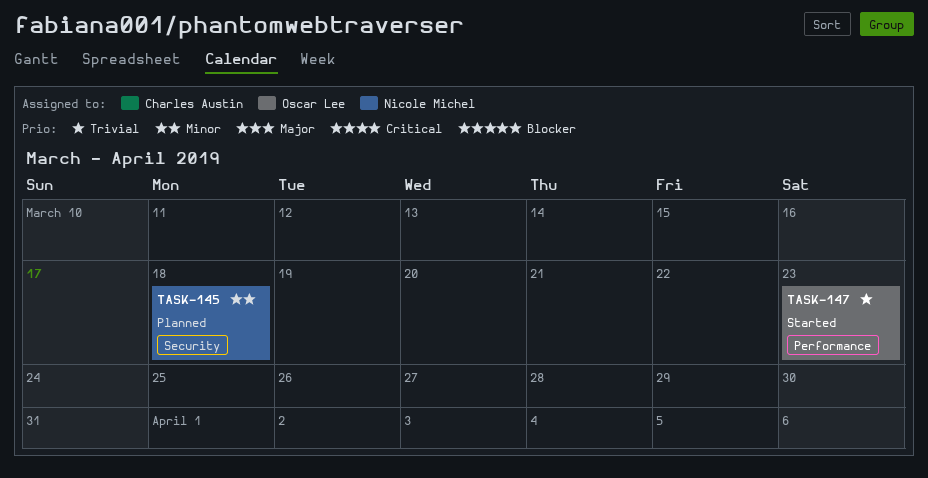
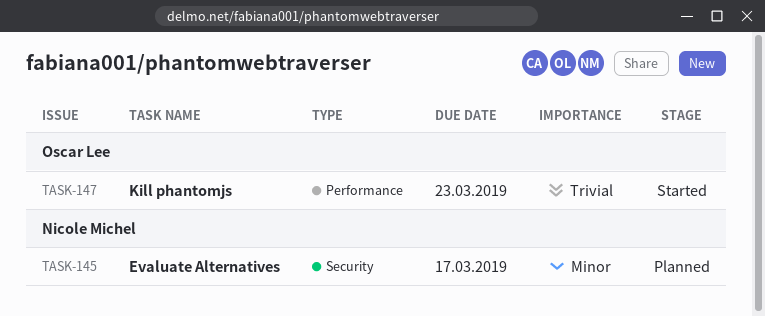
TASK-145, due: Mar 18 -> Mar 17

